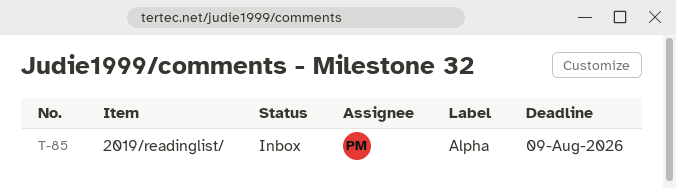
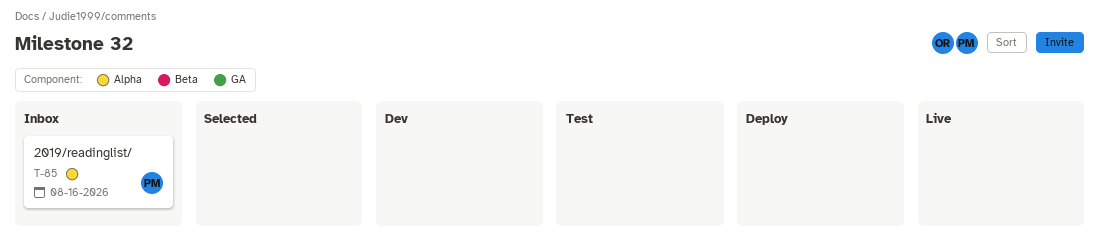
T-85, due: Aug 9 -> Aug 16

